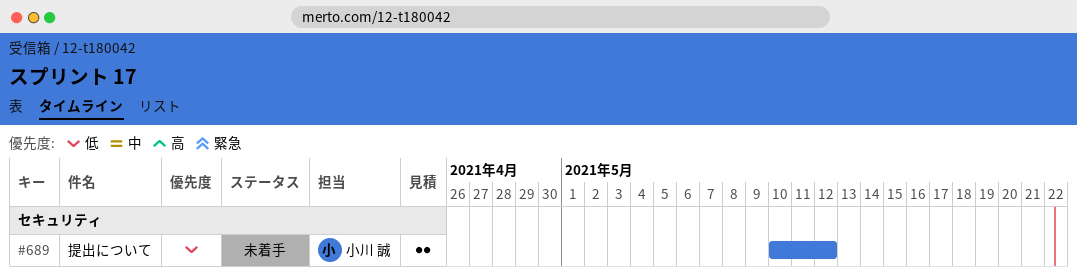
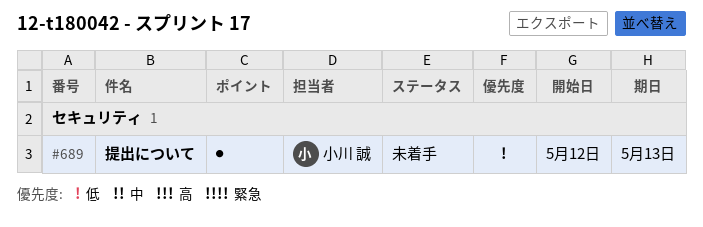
#689, estimate: 2 -> 1
#689, start: May 10 -> May 12
#689, due: May 12 -> May 13

